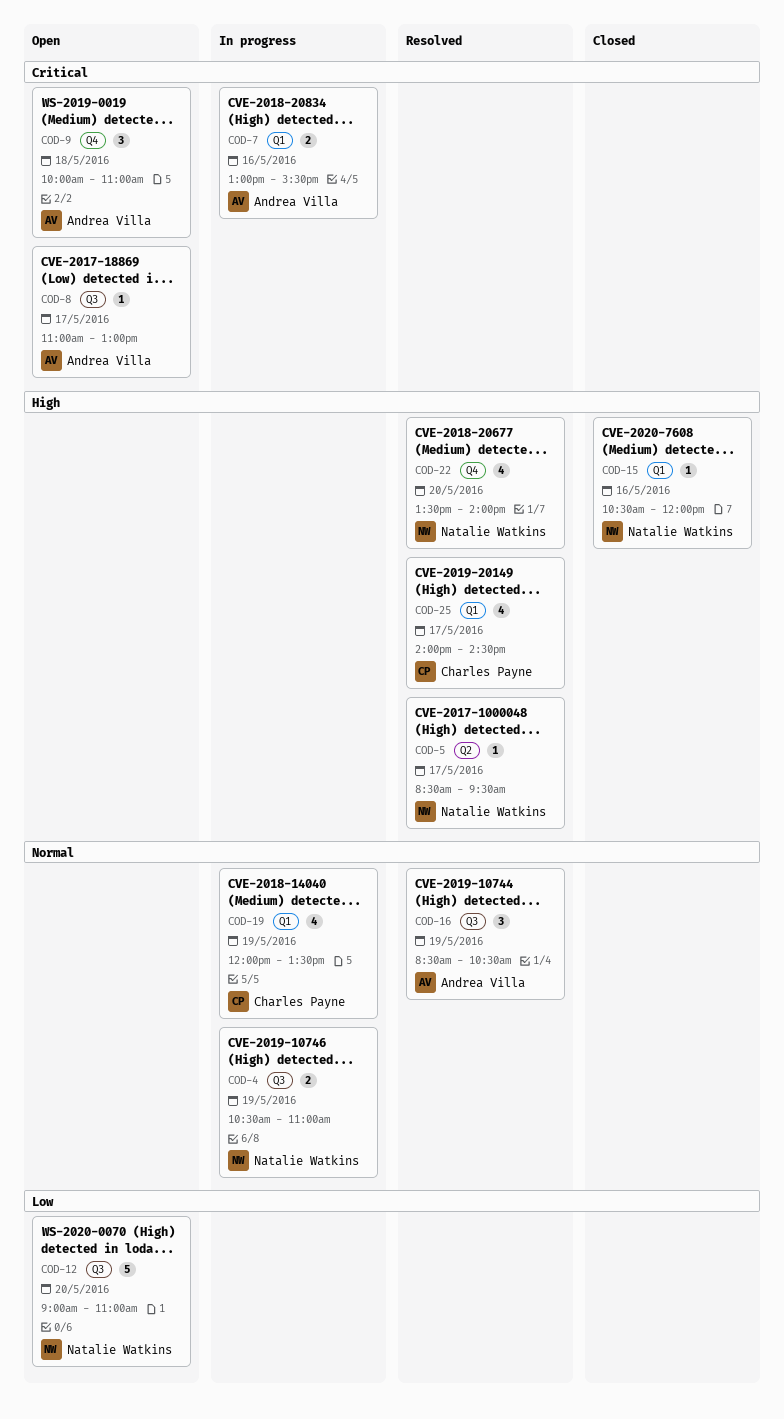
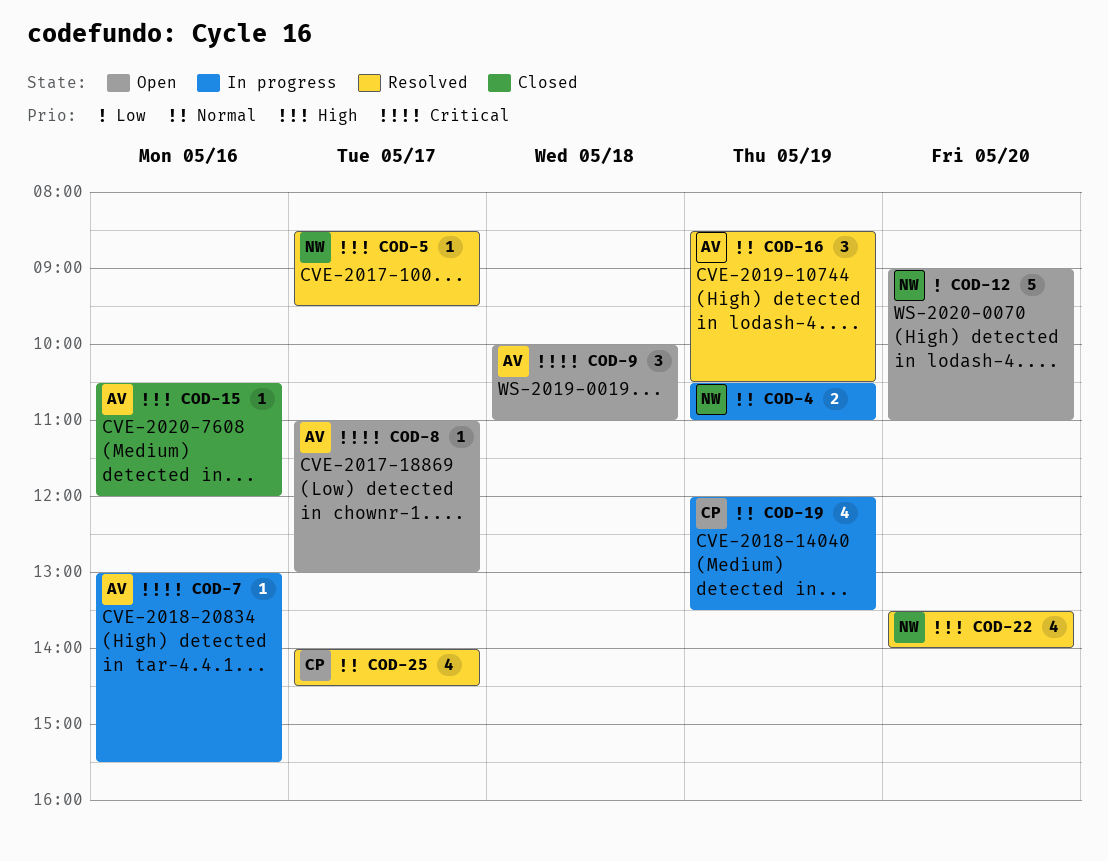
COD-7, estimate: 2 -> 1
COD-15, owner: Natalie Watkins -> Andrea Villa
COD-25, priority: High -> Normal

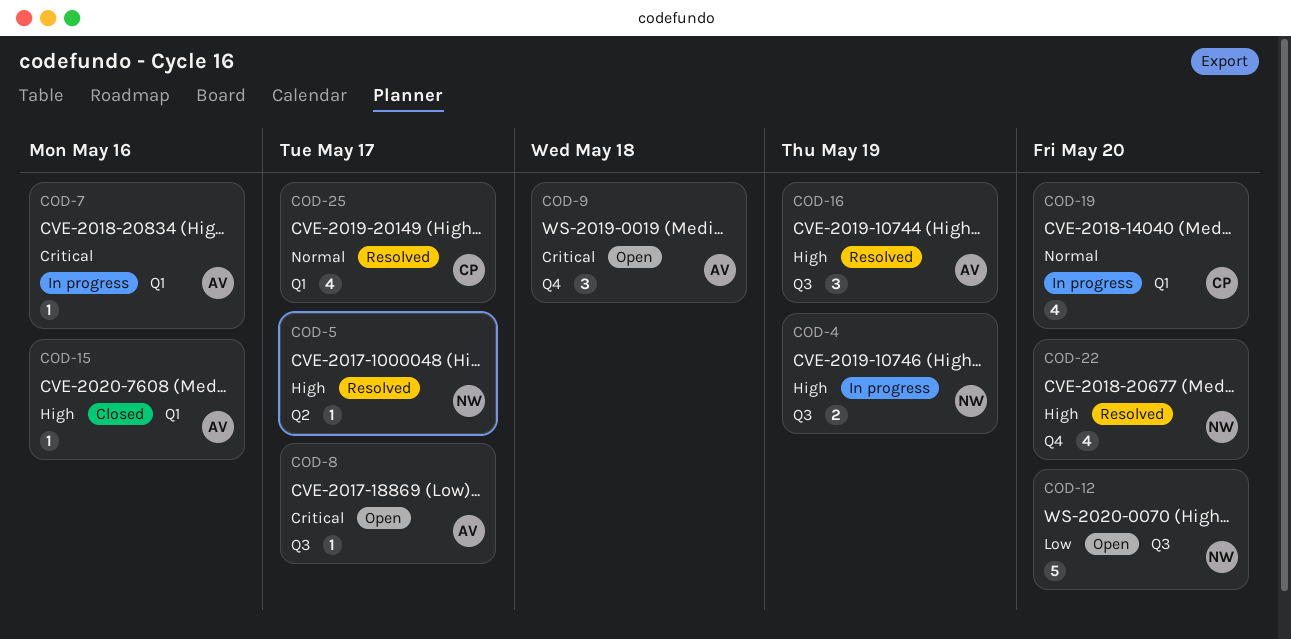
COD-4, priority: Normal -> High
COD-16, priority: Normal -> High
COD-19, day: May 19 -> May 20

